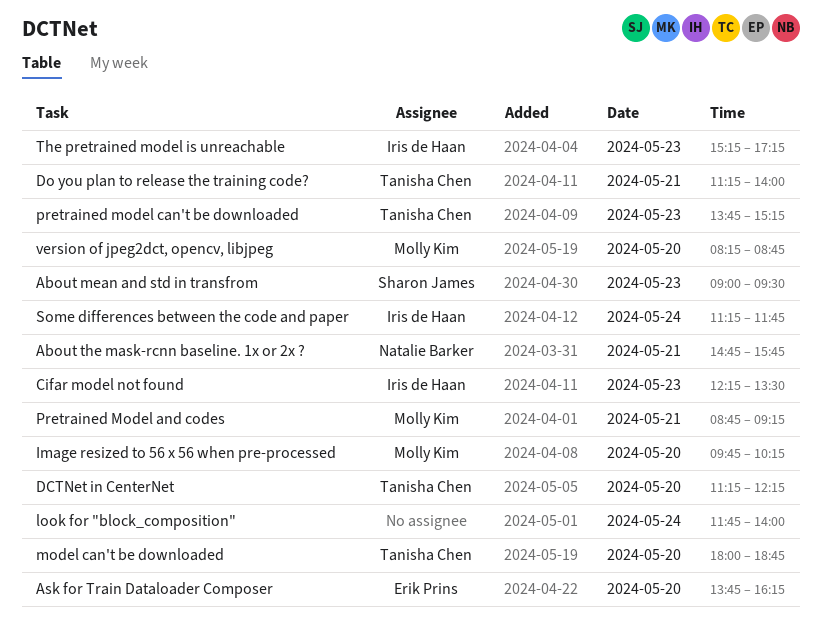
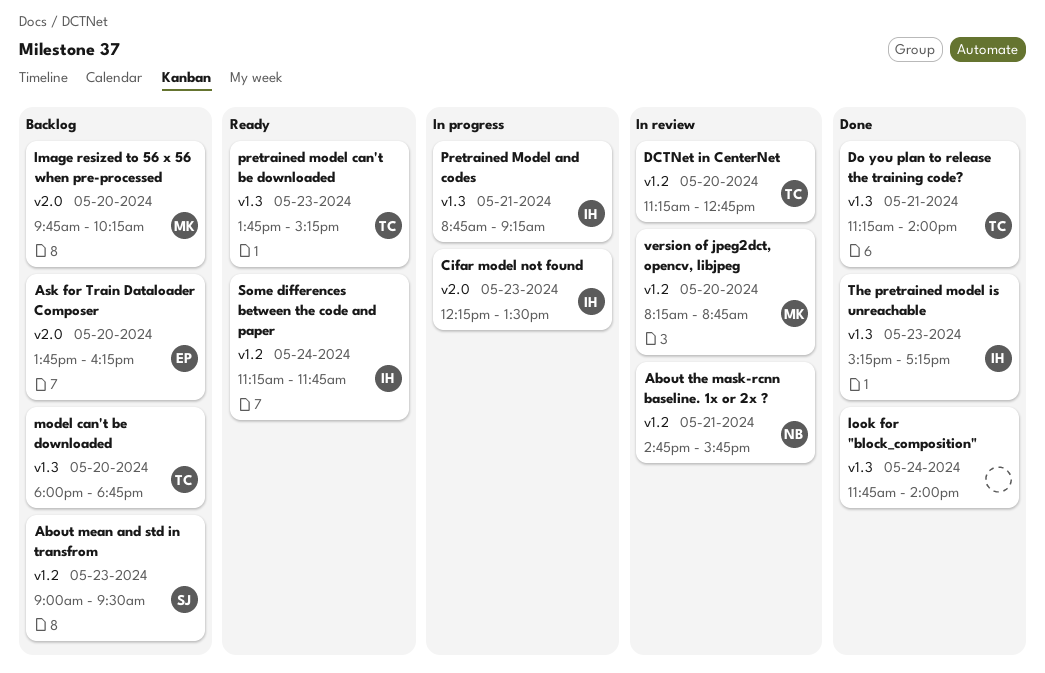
DCTNet in CenterNet, ends: 12:15 -> 12:45
Pretrained Model and codes, owner: Molly Kim -> Iris de Haan

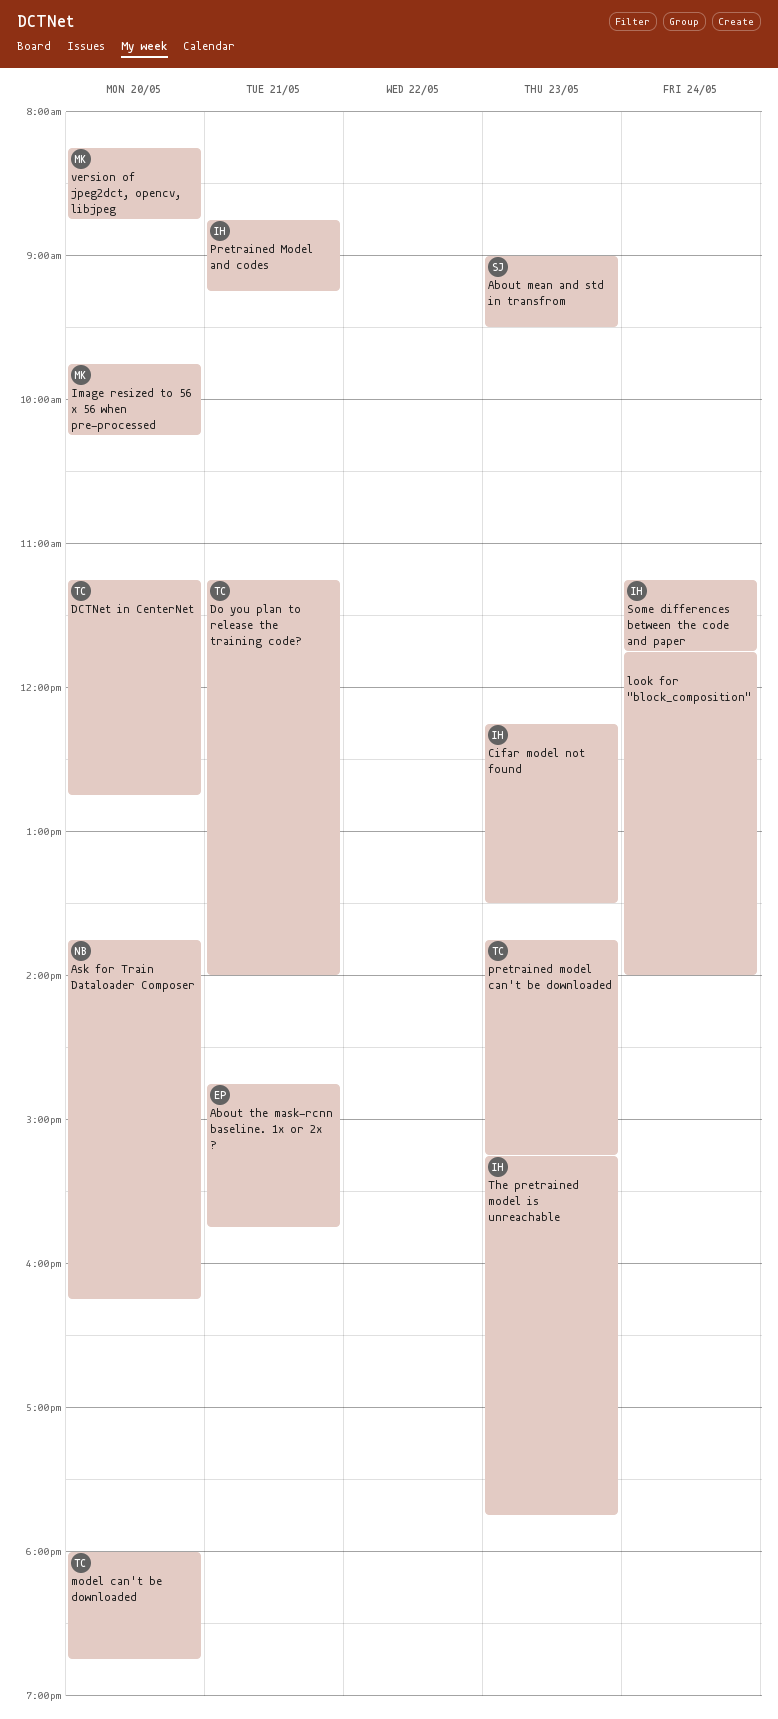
About the mask-rcnn baseline. 1x or 2x ?, owner: NB -> EP
Ask for Train Dataloader Composer, owner: EP -> NB
The pretrained model is unreachable, ends: 17:15 -> 17:45

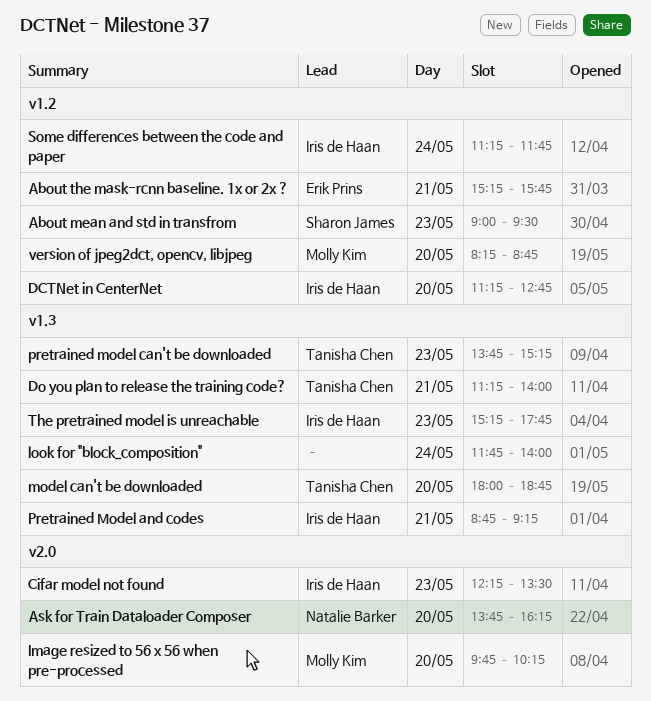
About the mask-rcnn baseline. 1x or 2x ?, begins: 14:45 -> 15:15
DCTNet in CenterNet, owner: Tanisha Chen -> Iris de Haan

